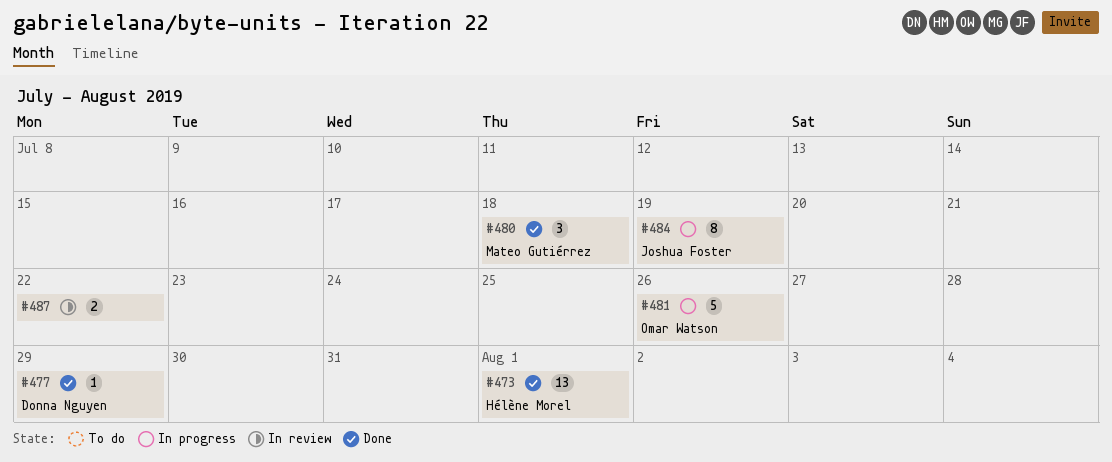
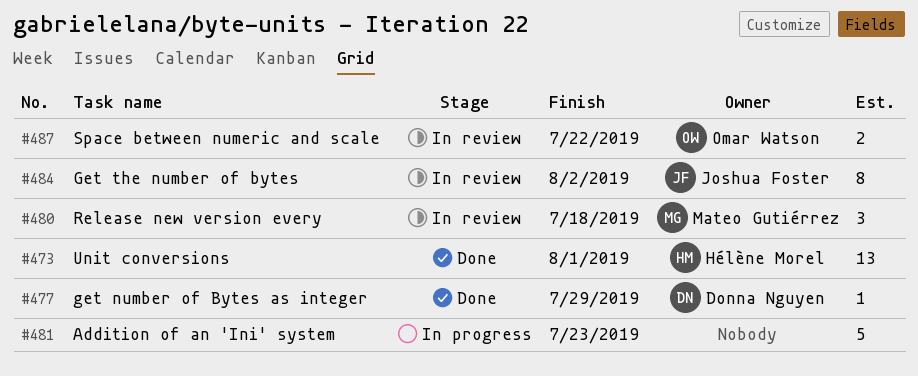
#480, status: Done -> In review
#481, owner: Omar Watson -> none
#481, due: Jul 26 -> Jul 23
#484, status: In progress -> In review
#484, due: Jul 19 -> Aug 2
#487, owner: none -> Omar Watson

